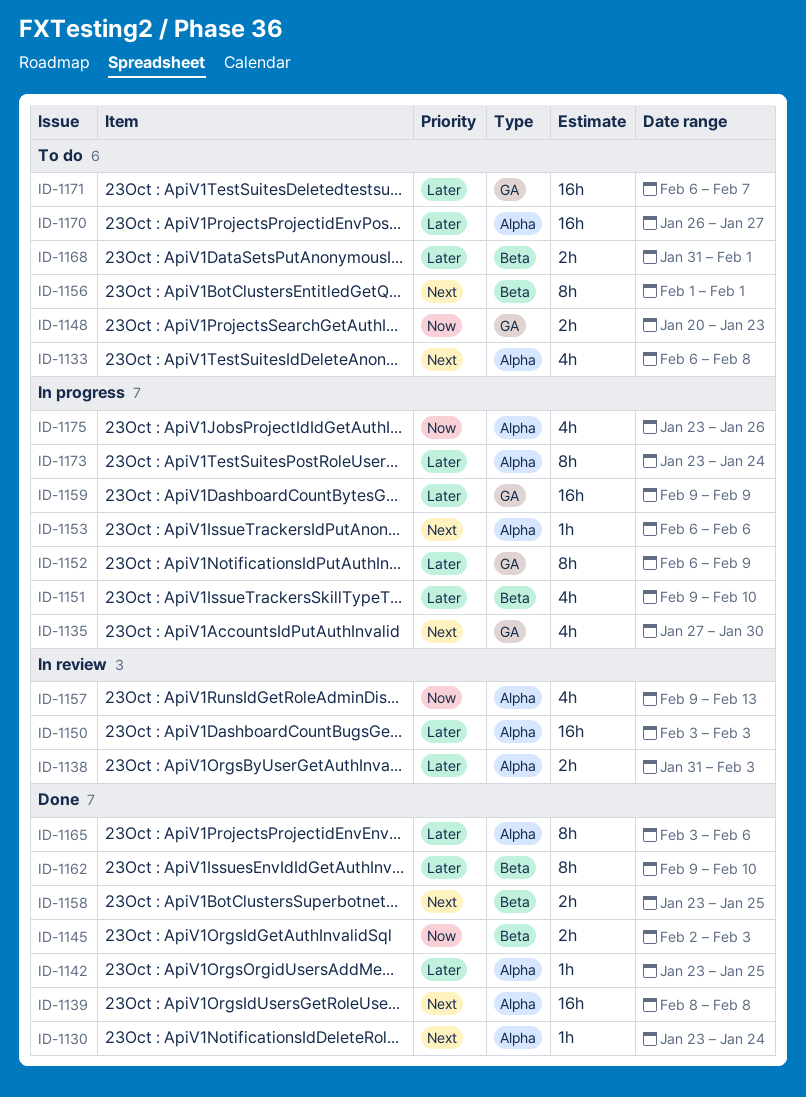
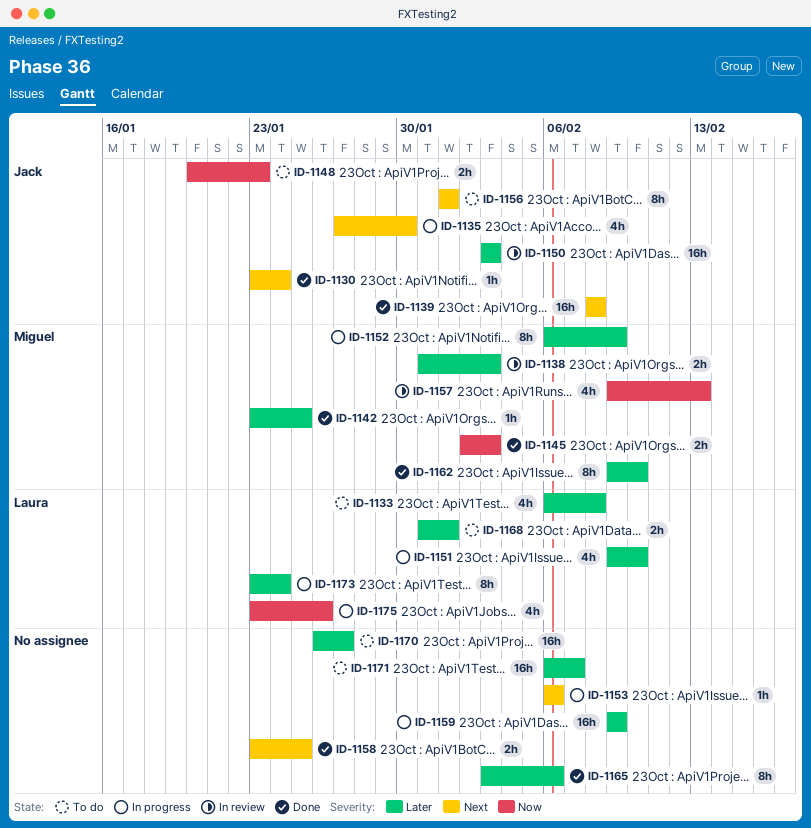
ID-1133, priority: Next -> Later

